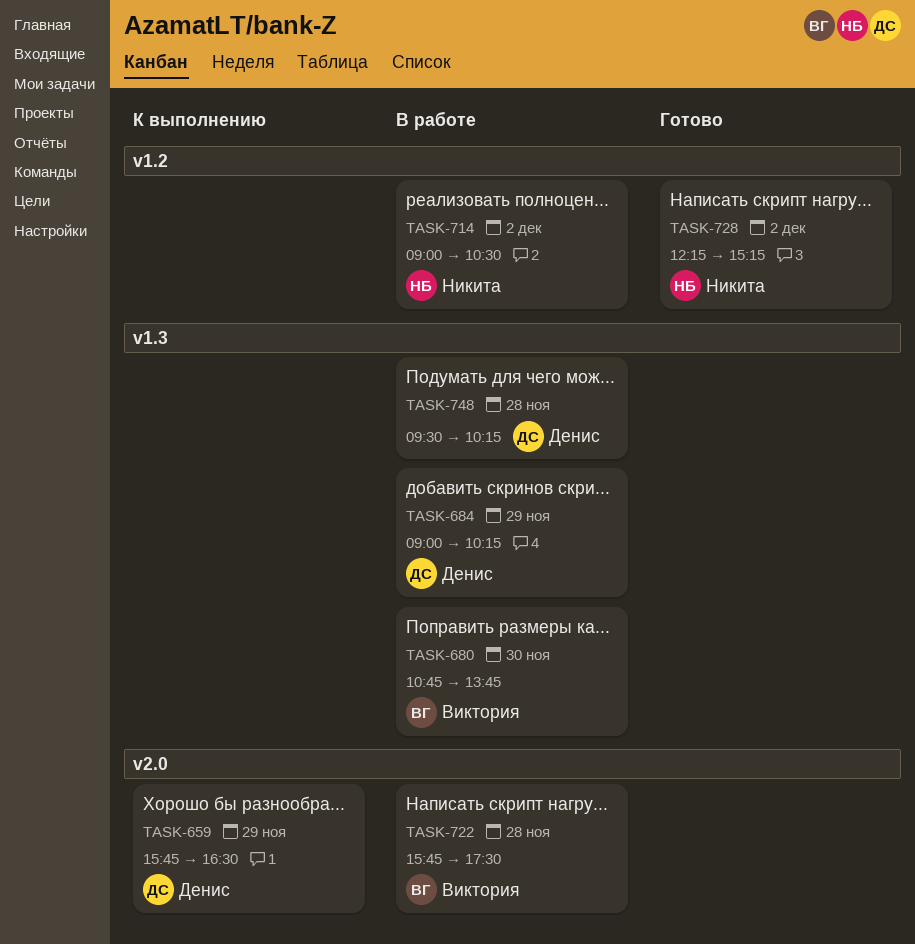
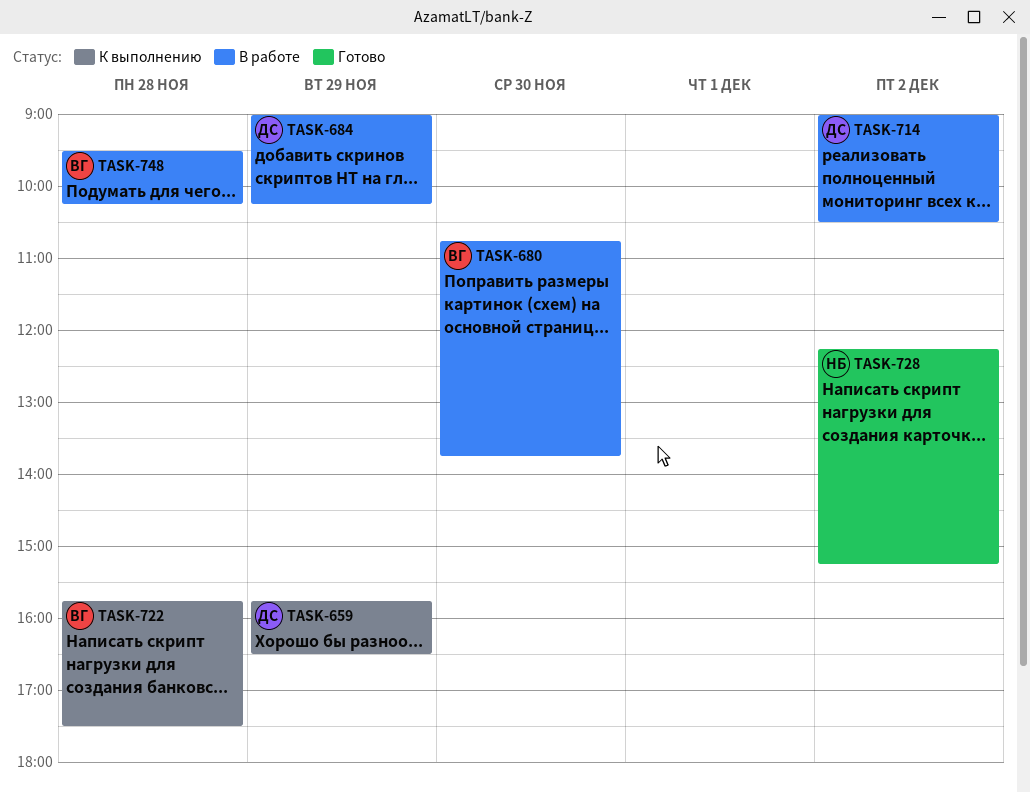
TASK-714, owner: Никита -> Денис
TASK-722, status: В работе -> К выполнению
TASK-748, owner: Денис -> Виктория

